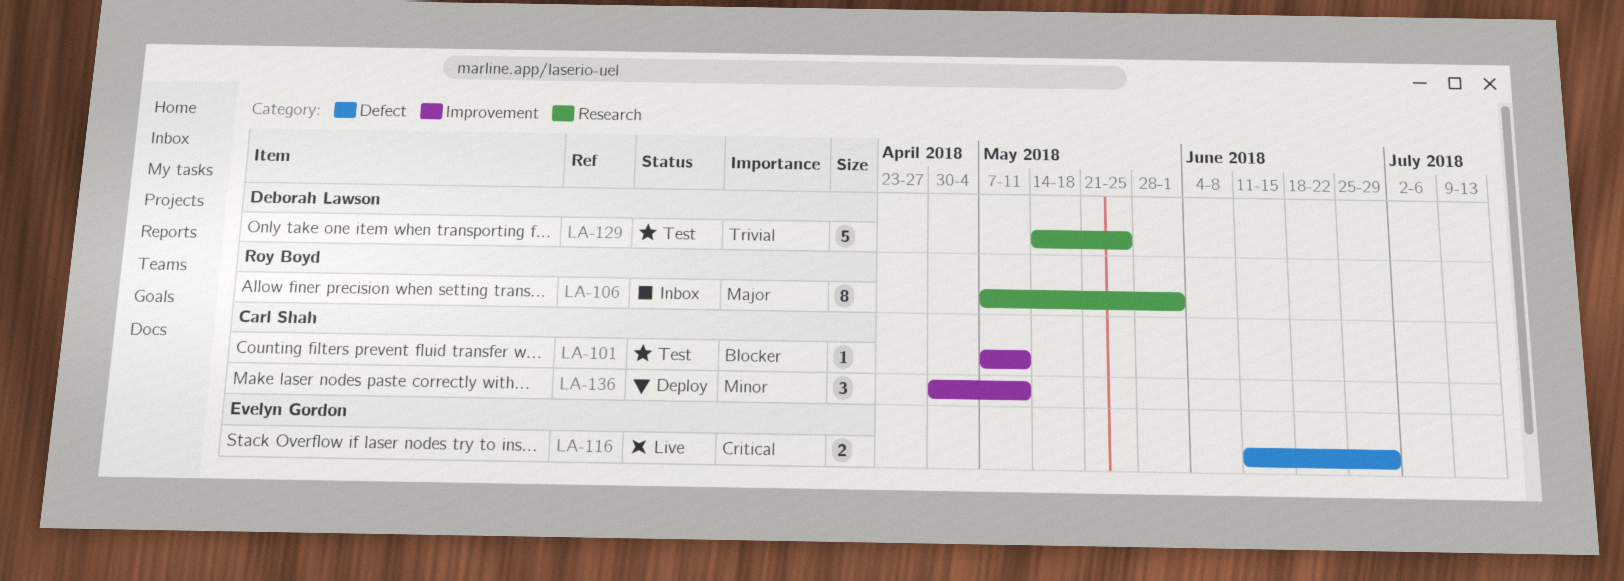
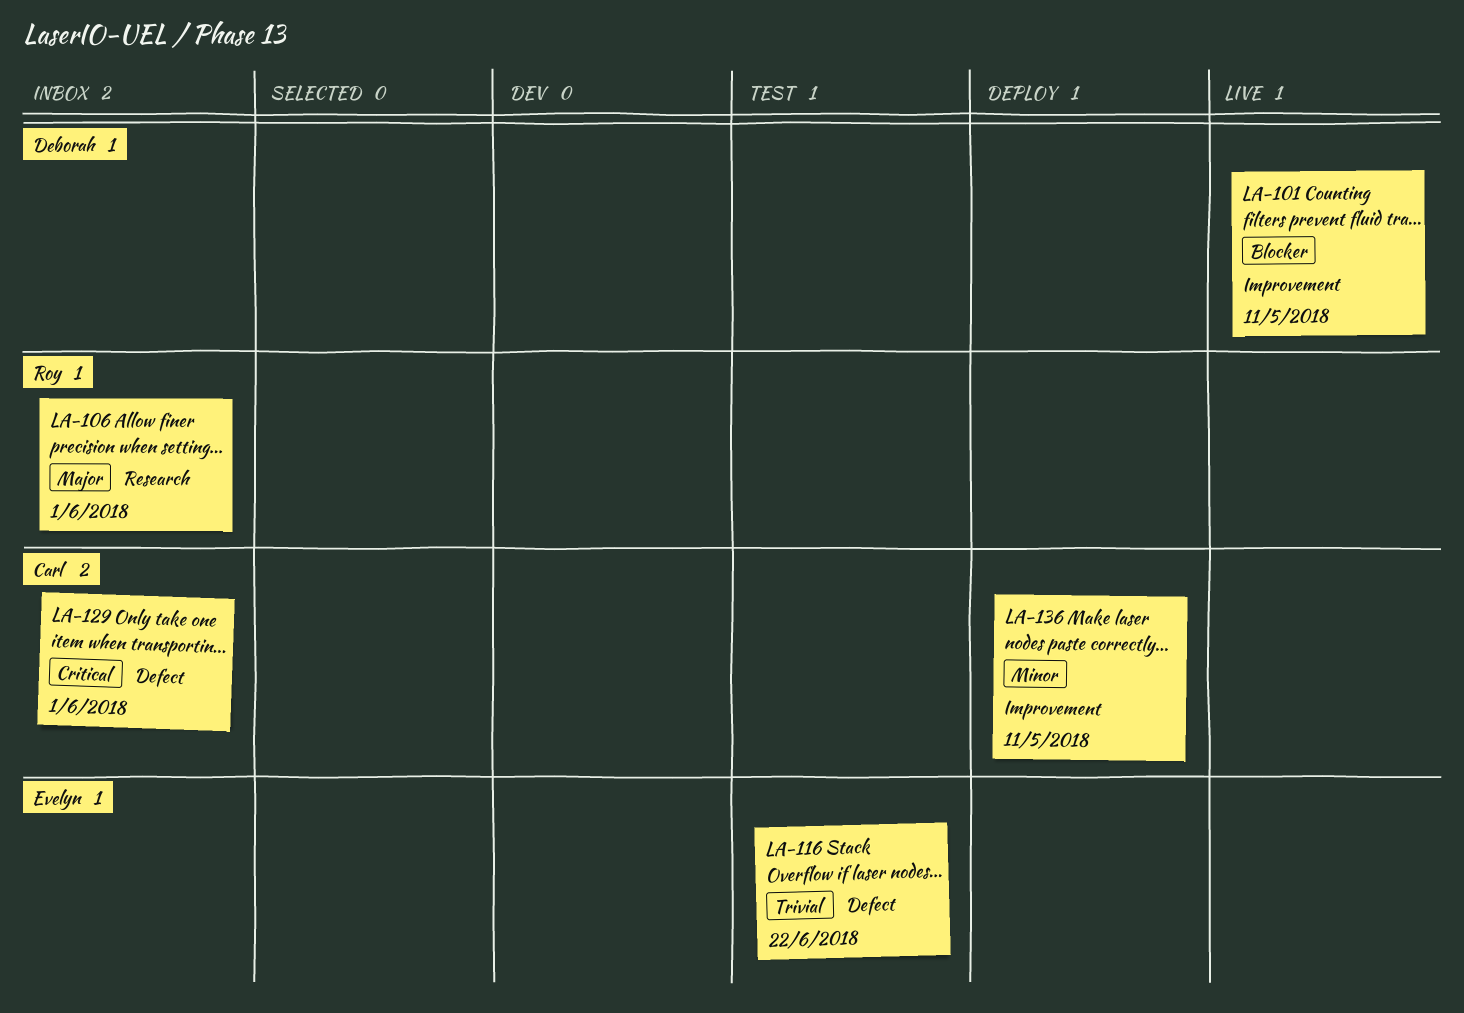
LA-101, status: Test -> Live
LA-101, owner: Carl Shah -> Deborah Lawson
LA-116, status: Live -> Test
LA-116, priority: Critical -> Trivial
LA-116, due: Jun 29 -> Jun 22
LA-129, status: Test -> Inbox
LA-129, owner: Deborah Lawson -> Carl Shah
LA-129, priority: Trivial -> Critical
LA-129, label: Research -> Defect
LA-129, due: May 25 -> Jun 1

